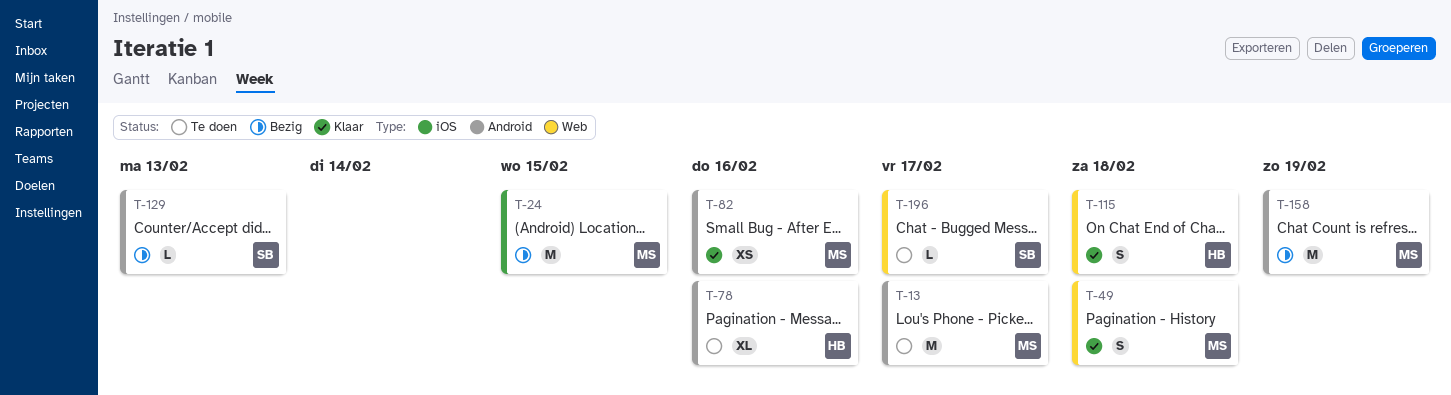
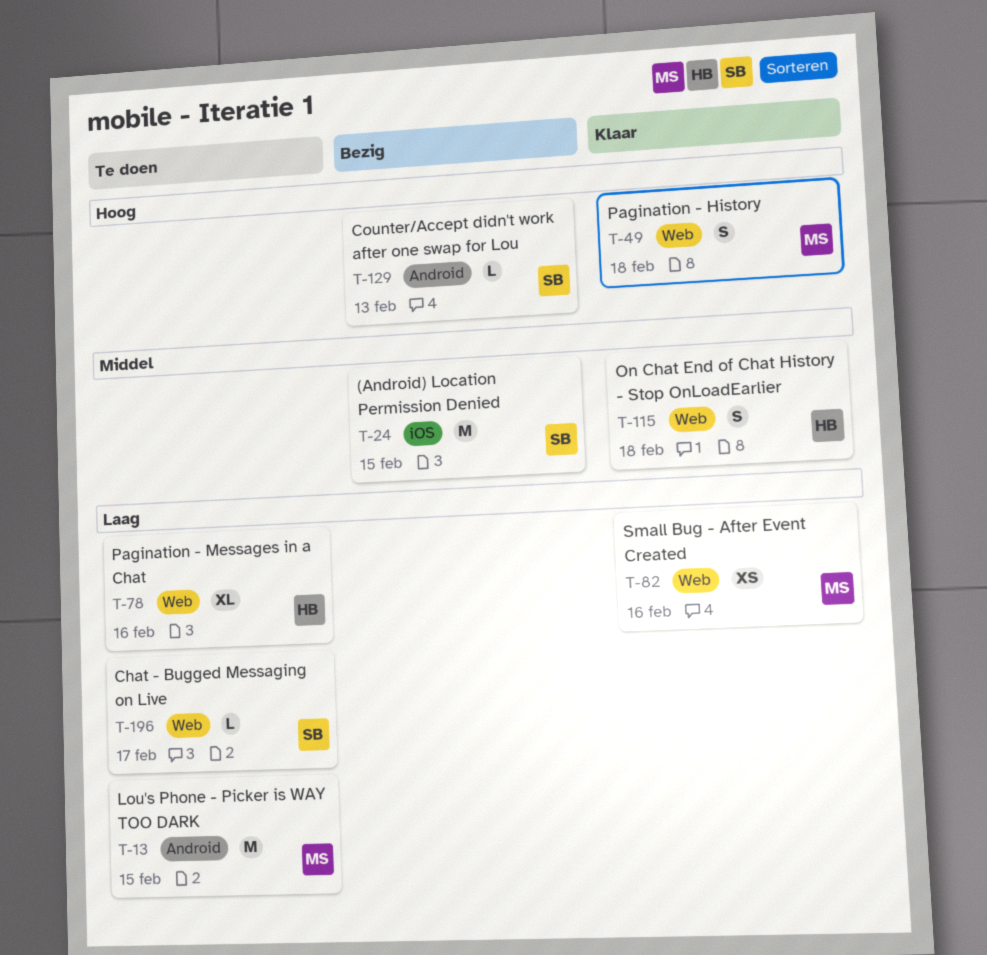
T-13, due: Feb 17 -> Feb 15
T-24, owner: MS -> SB
T-78, label: Android -> Web
T-82, label: Android -> Web
T-158: present -> none

